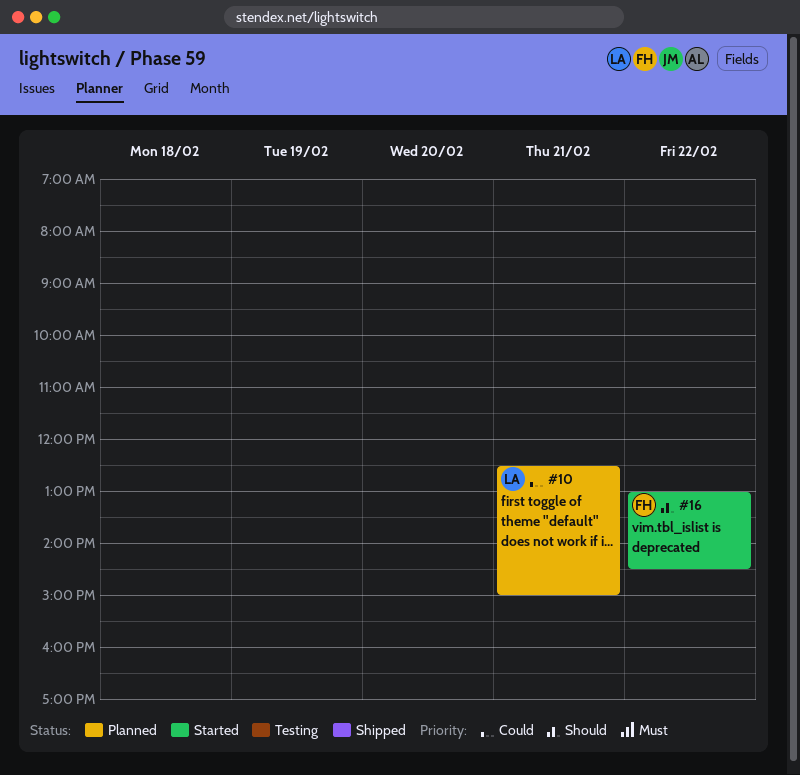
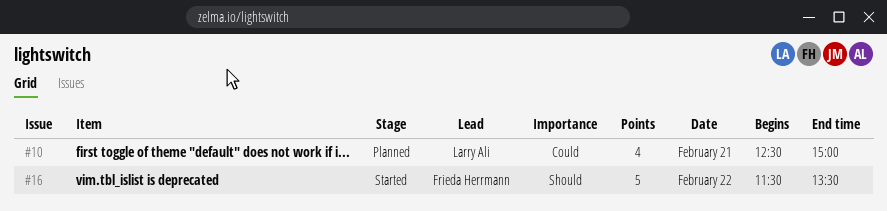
#16, begins: 13:00 -> 11:30
#16, ends: 14:30 -> 13:30

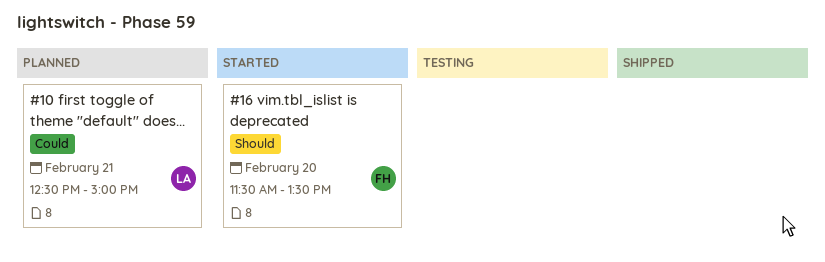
#16, day: Feb 22 -> Feb 20

